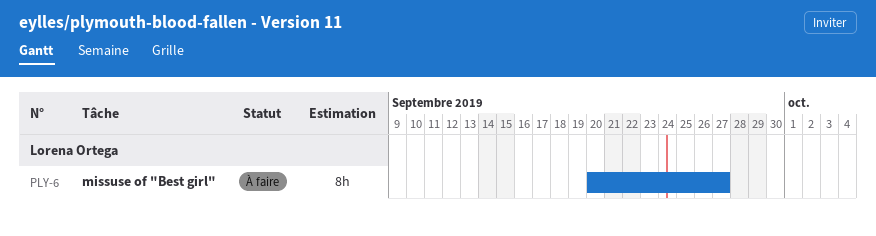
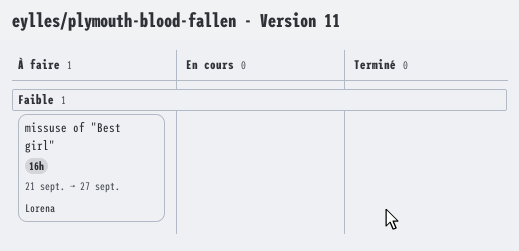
missuse of "Best girl", estimate: 8h -> 16h
missuse of "Best girl", start: Sep 20 -> Sep 21

